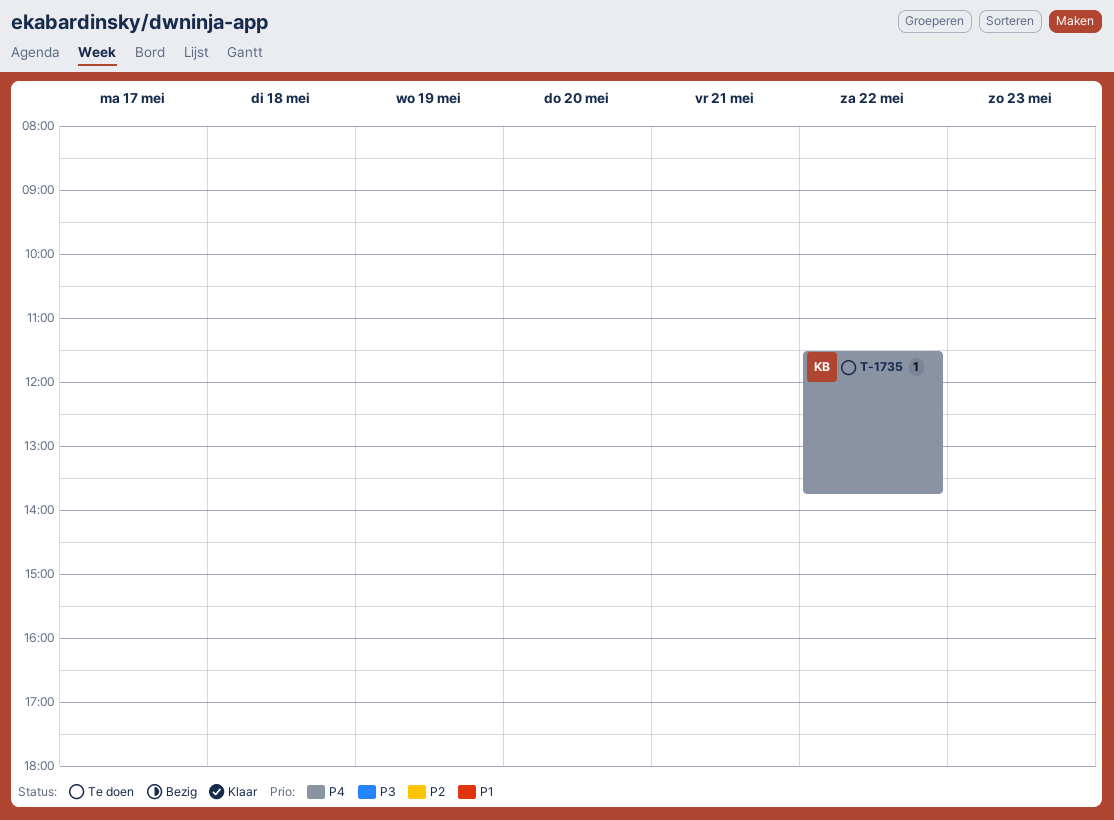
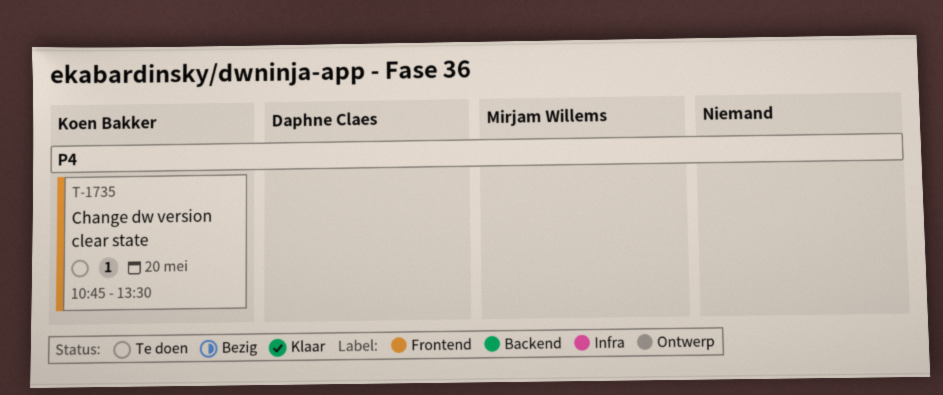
T-1735, day: May 22 -> May 20
T-1735, begins: 11:30 -> 10:45
T-1735, ends: 13:45 -> 13:30

